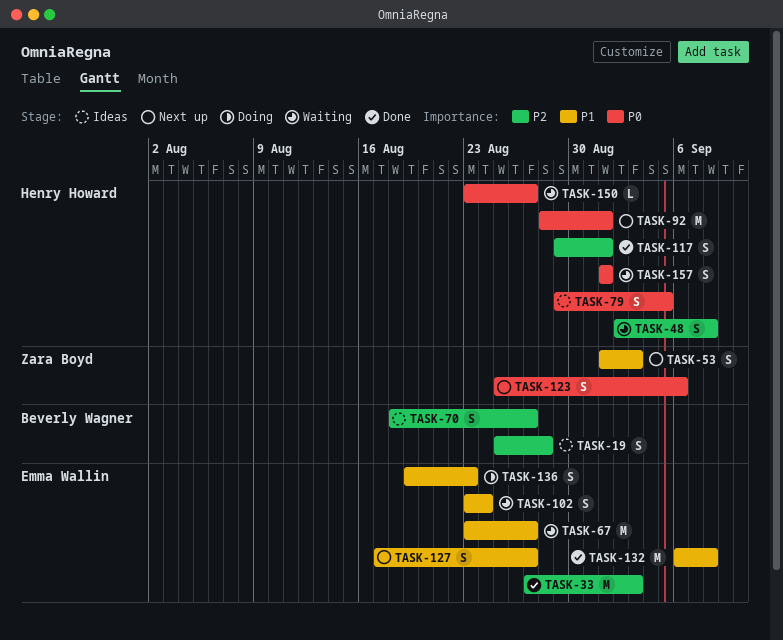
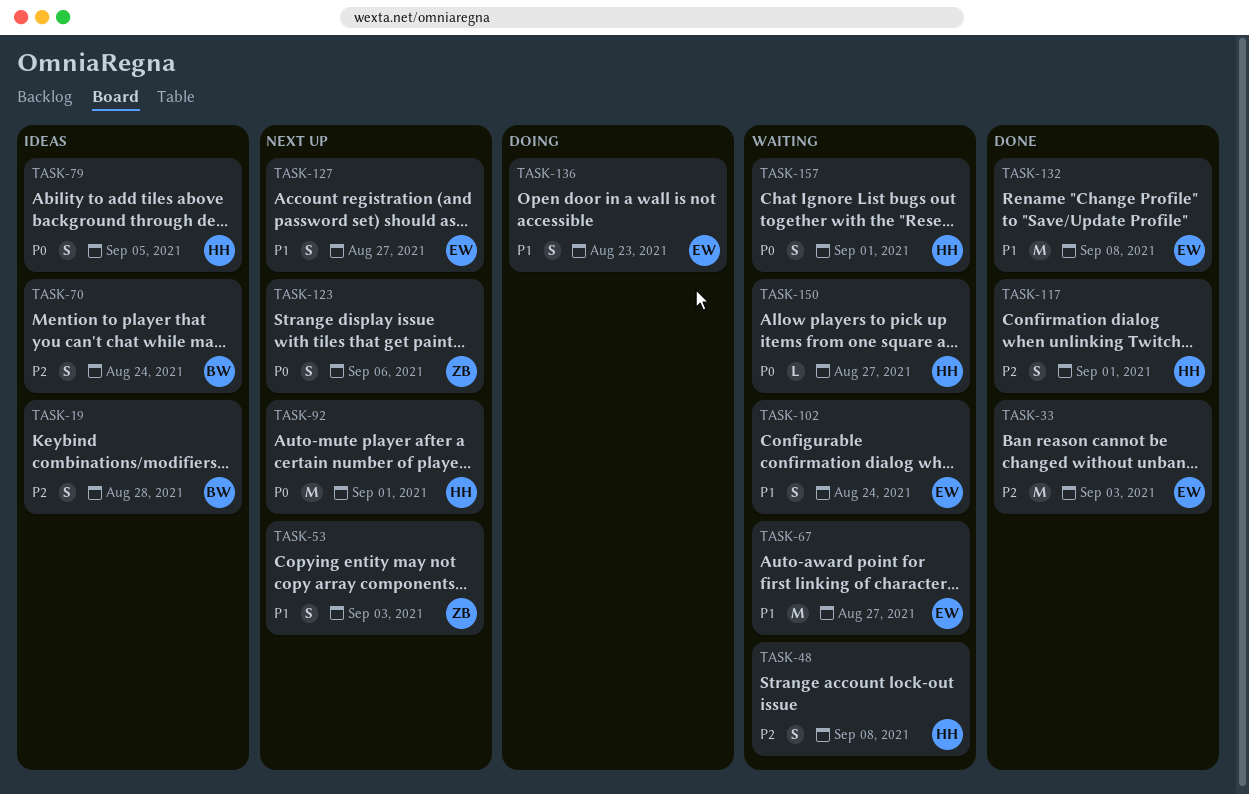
TASK-70, due: Aug 27 -> Aug 24

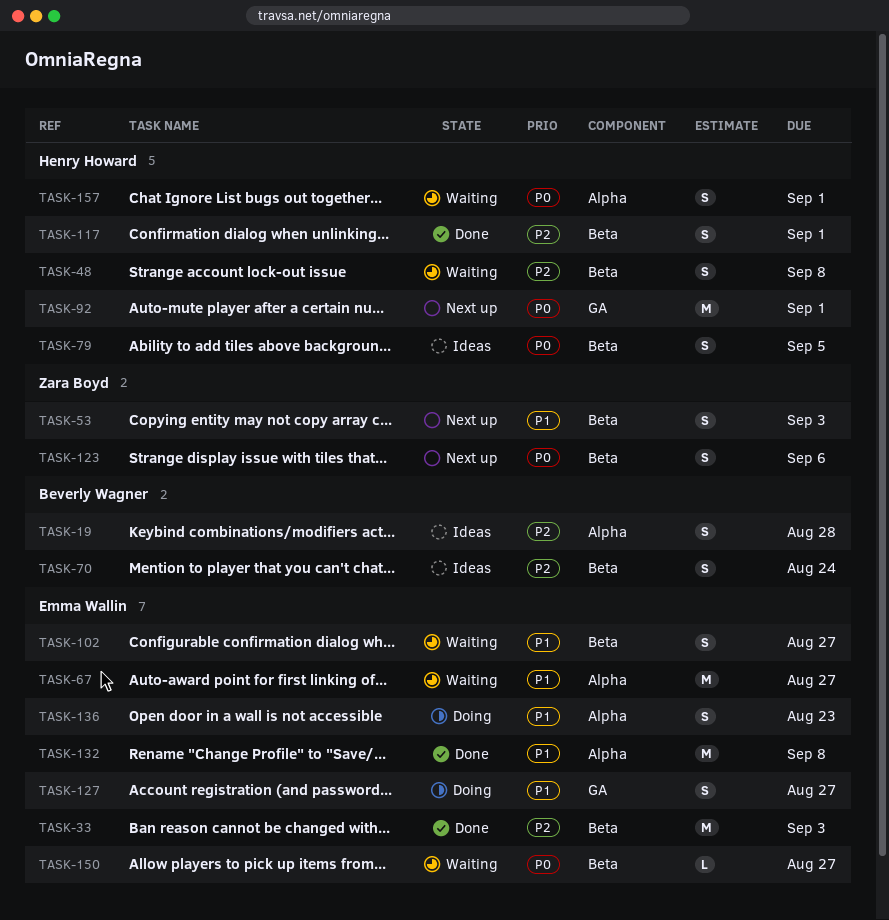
TASK-102, due: Aug 24 -> Aug 27
TASK-127, status: Next up -> Doing
TASK-150, owner: Henry Howard -> Emma Wallin

